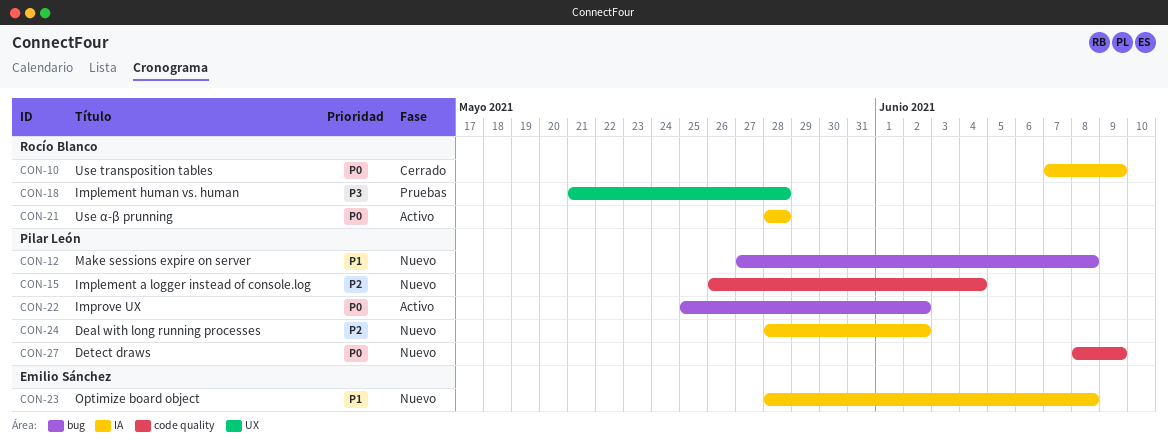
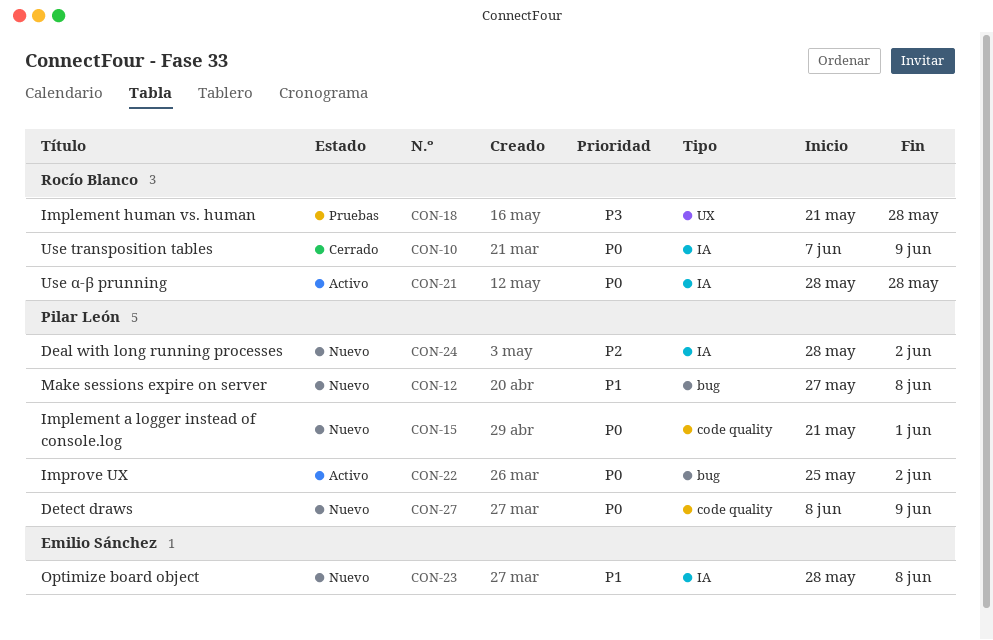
CON-15, priority: P2 -> P0
CON-15, start: May 26 -> May 21
CON-15, due: Jun 4 -> Jun 1

